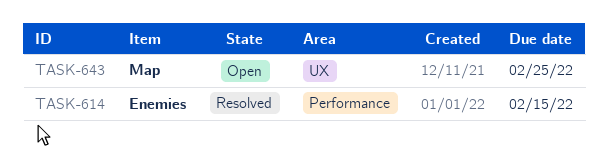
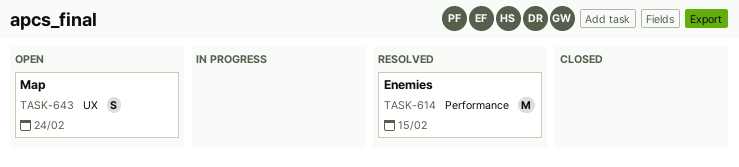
TASK-643, due: Feb 25 -> Feb 24

